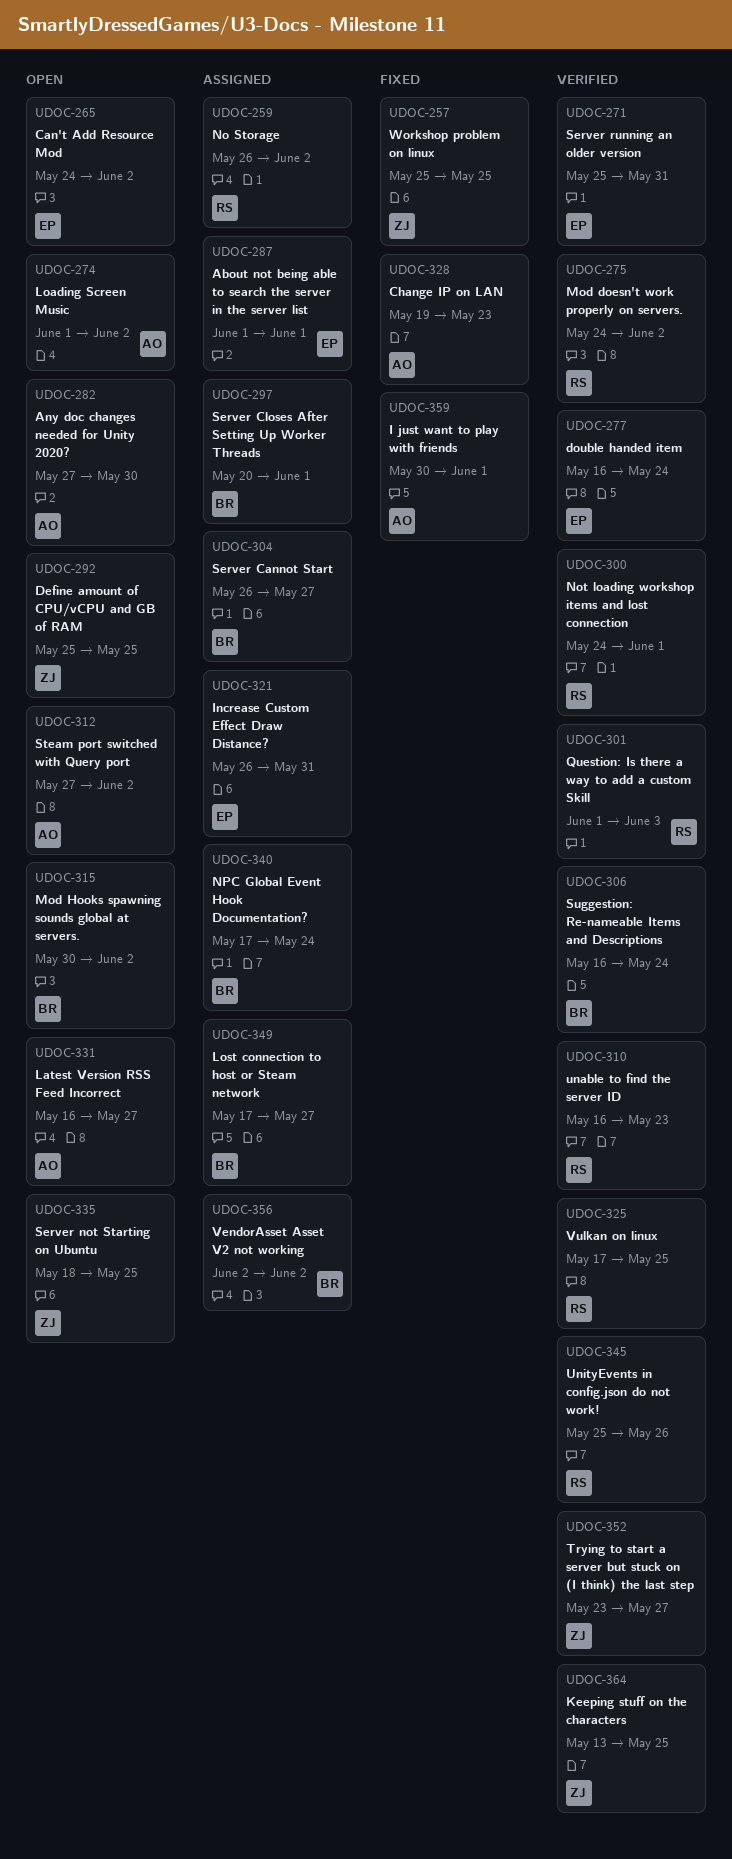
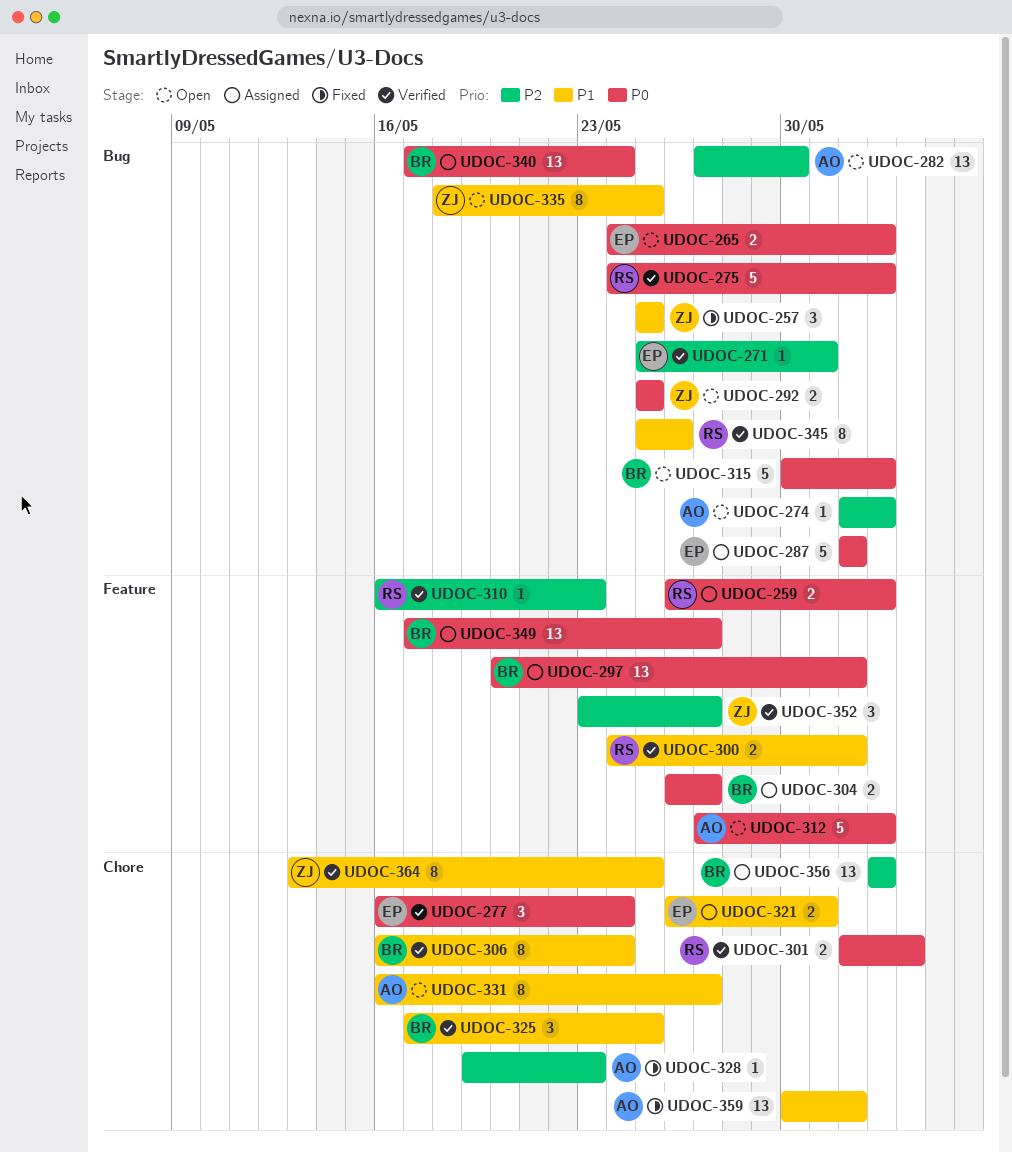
UDOC-325, owner: RS -> BR

